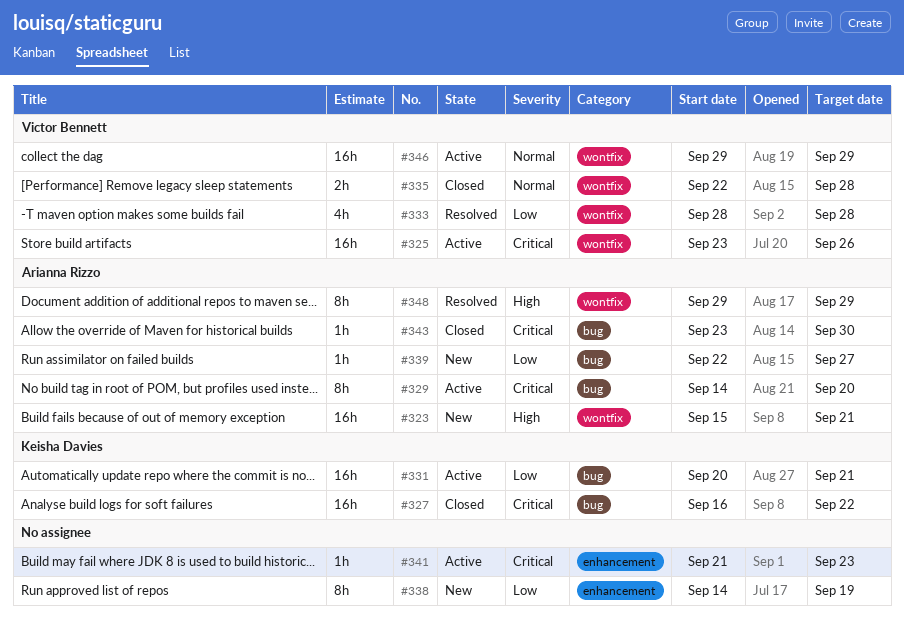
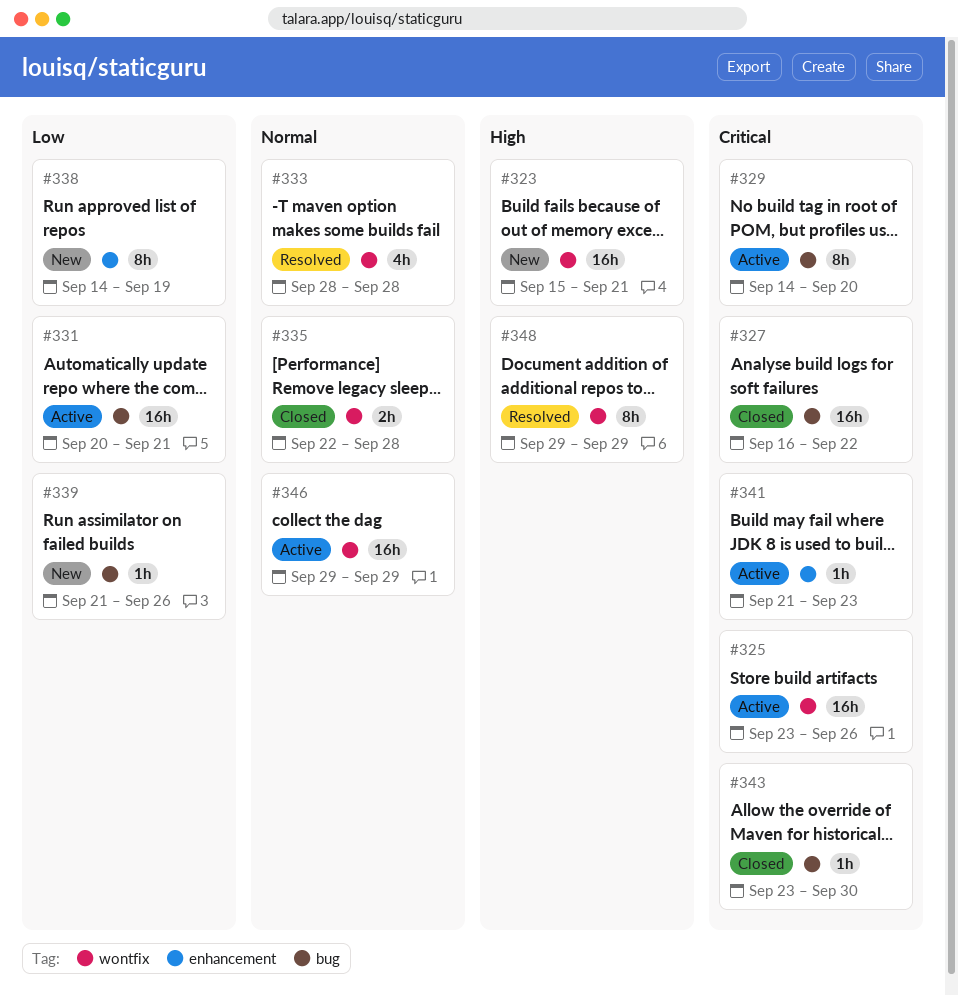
#333, priority: Low -> Normal
#339, start: Sep 22 -> Sep 21
#339, due: Sep 27 -> Sep 26

